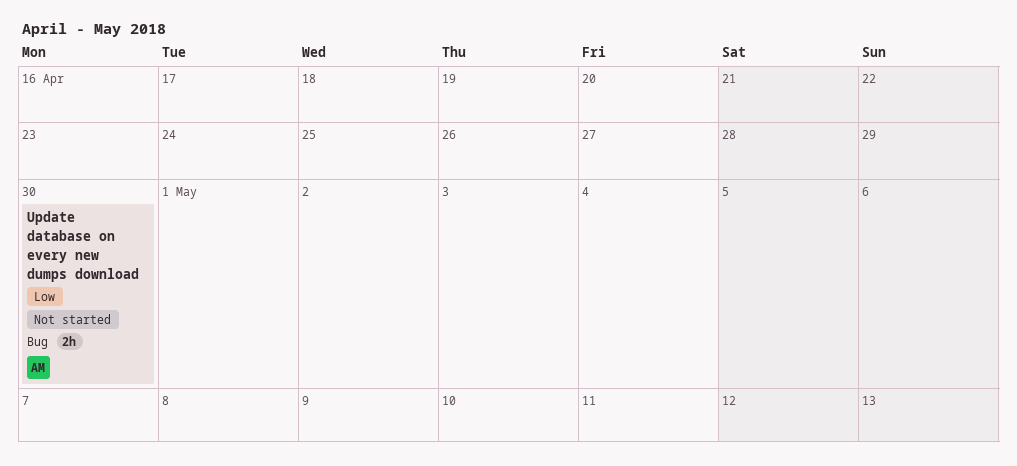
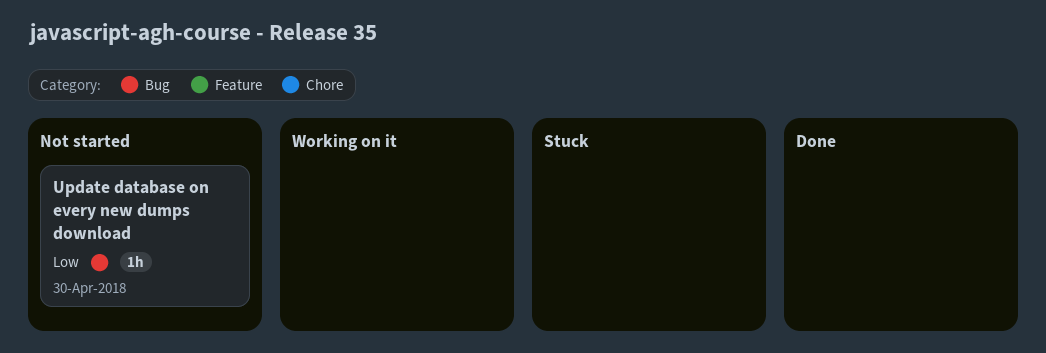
Update database on every new dumps download, estimate: 2h -> 1h

